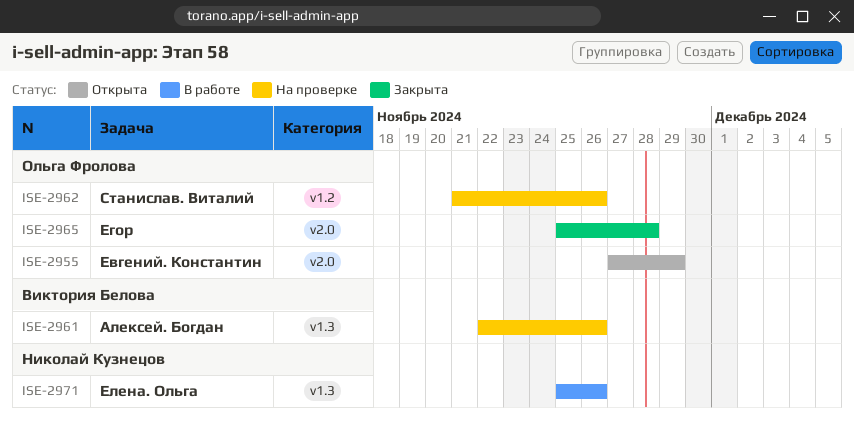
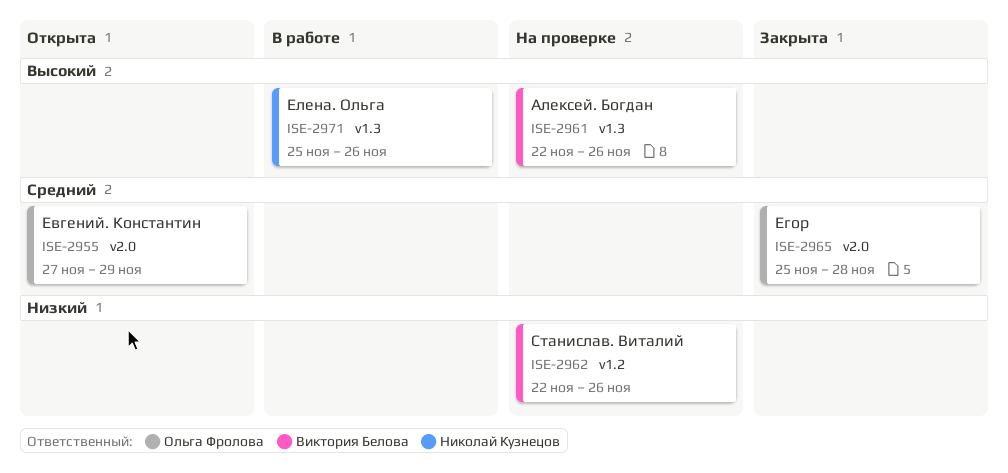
ISE-2962, owner: Ольга Фролова -> Виктория Белова
ISE-2962, start: Nov 21 -> Nov 22

